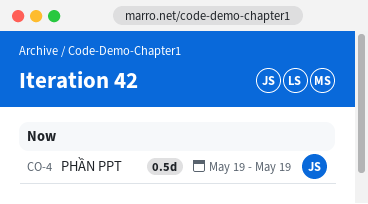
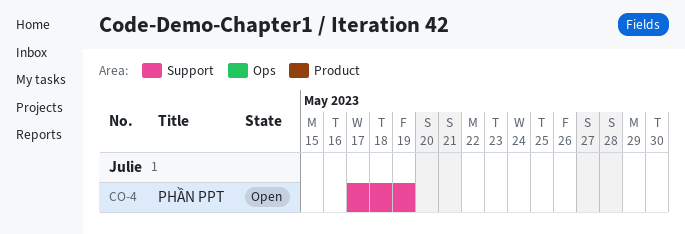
CO-4, start: May 19 -> May 17

